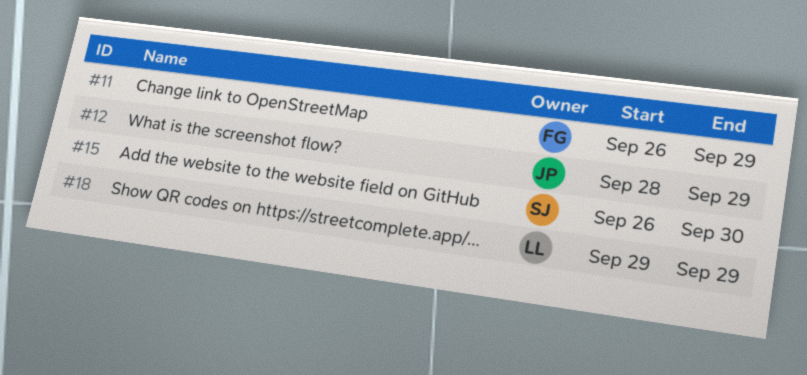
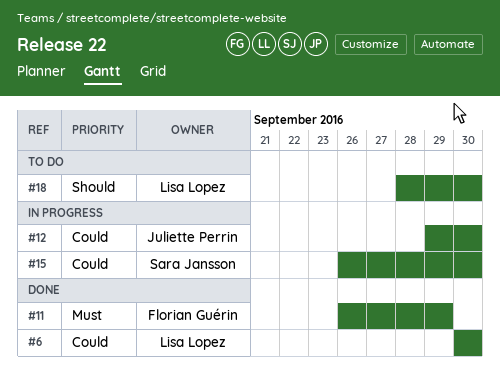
#6: none -> present
#12, start: Sep 28 -> Sep 29
#12, due: Sep 29 -> Sep 30
#18, start: Sep 29 -> Sep 28
#18, due: Sep 29 -> Sep 30

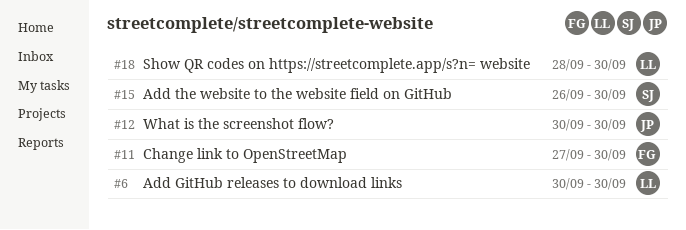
#11, start: Sep 26 -> Sep 27
#11, due: Sep 29 -> Sep 30
#12, start: Sep 29 -> Sep 30

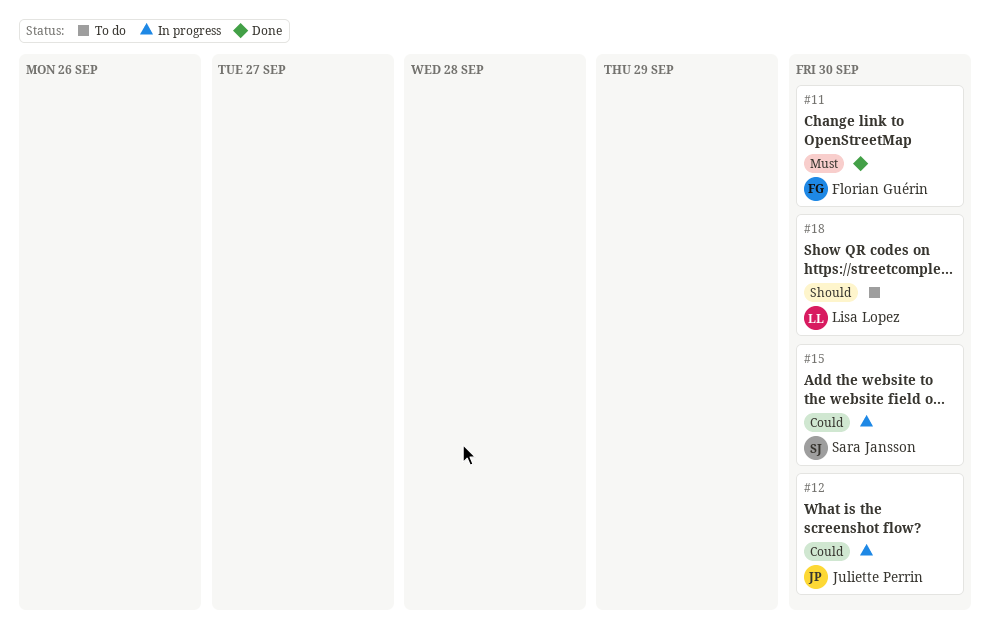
#6: present -> none

